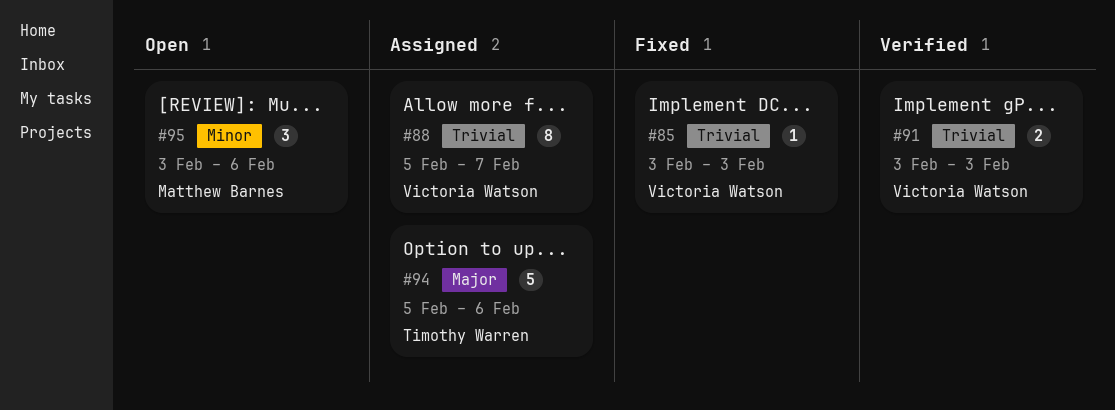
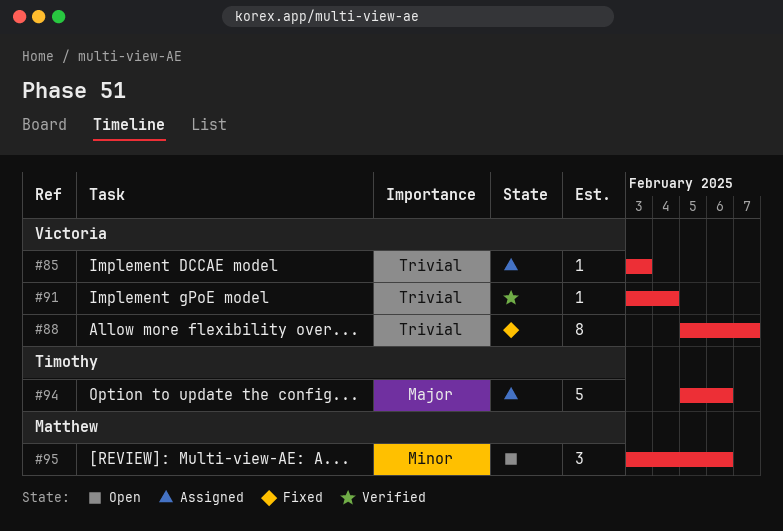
#85, status: Fixed -> Assigned
#88, status: Assigned -> Fixed
#91, estimate: 2 -> 1
#91, due: Feb 3 -> Feb 4

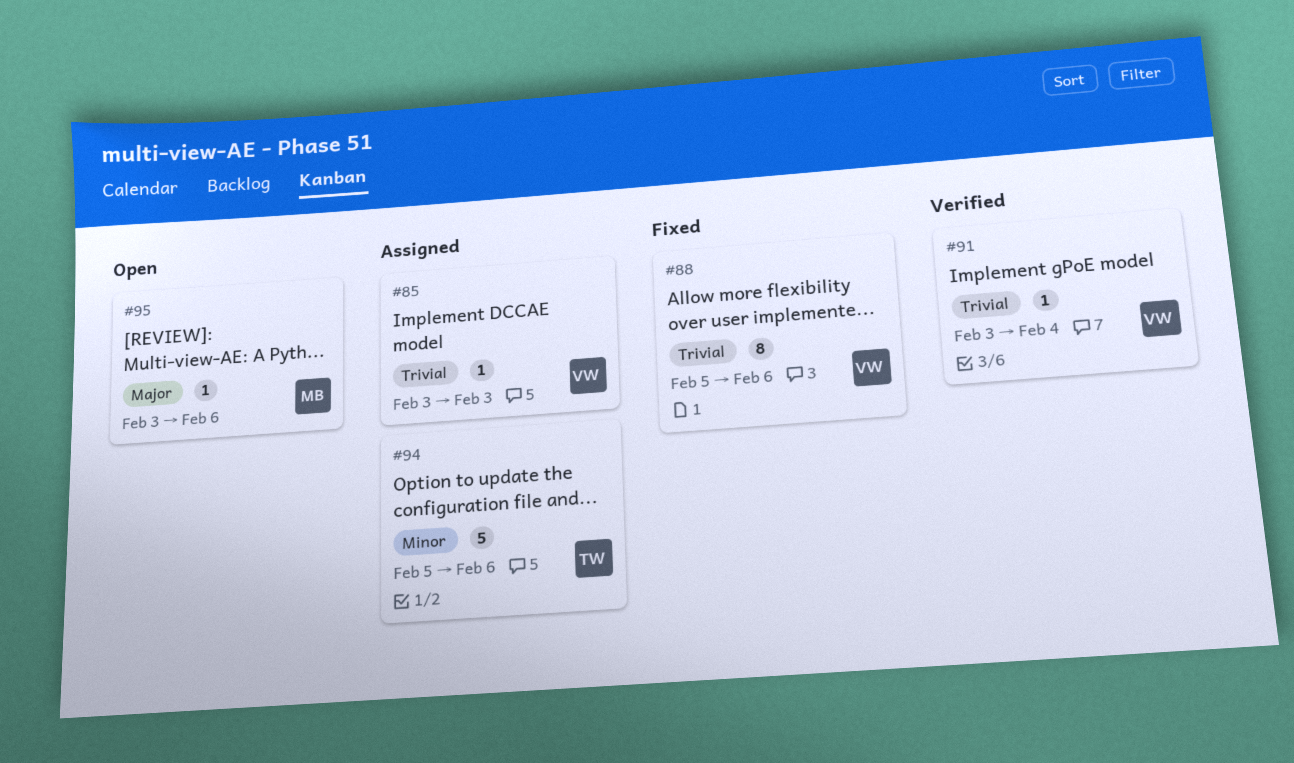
#88, due: Feb 7 -> Feb 6
#94, priority: Major -> Minor
#95, priority: Minor -> Major
#95, estimate: 3 -> 1

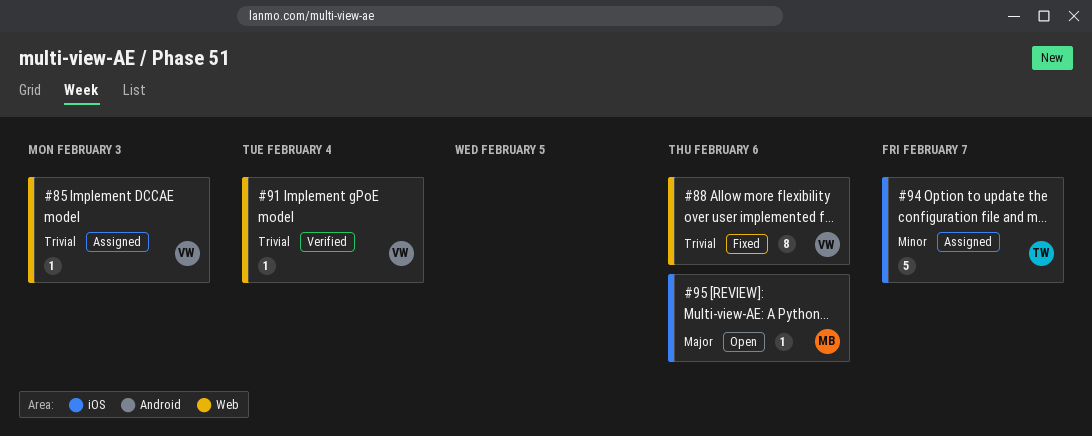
#94, due: Feb 6 -> Feb 7

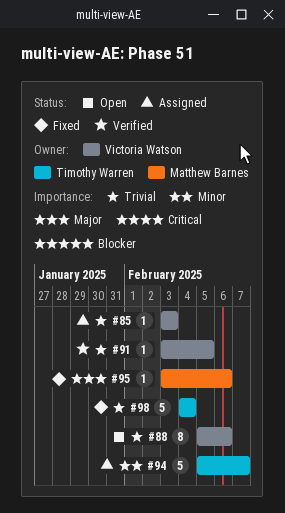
#88, status: Fixed -> Open
#91, due: Feb 4 -> Feb 5
#95, status: Open -> Fixed
#98: none -> present

